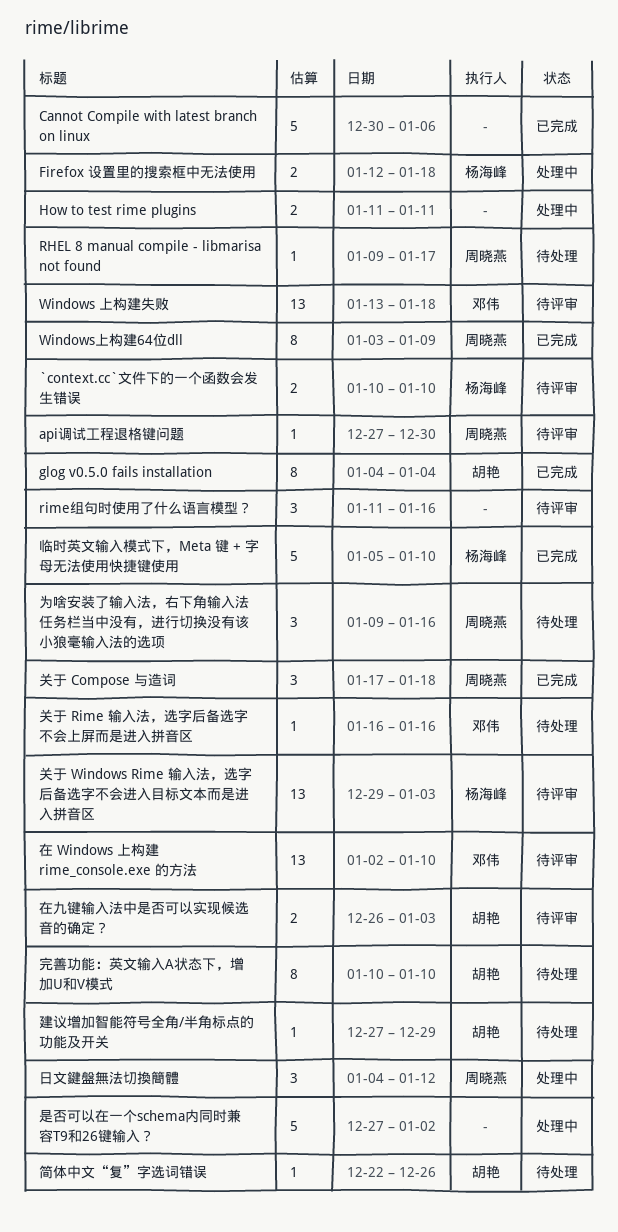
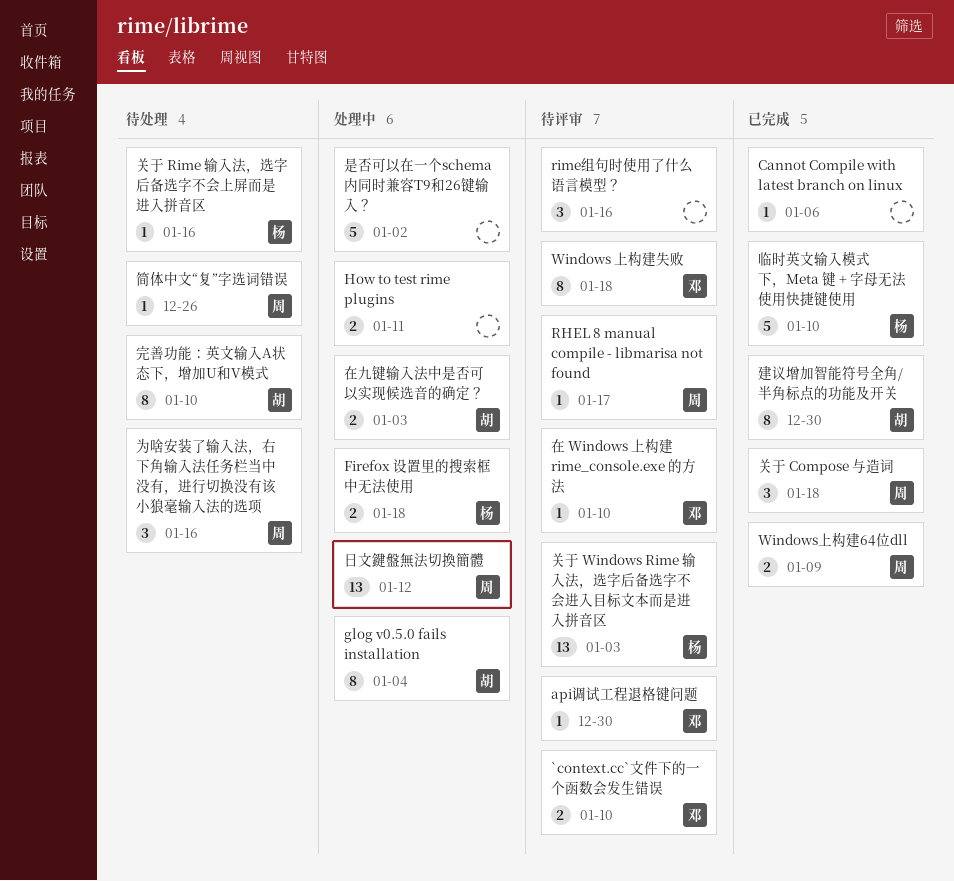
`context.cc`文件下的一个函数会发生错误, owner: 杨海峰 -> 邓伟
api调试工程退格键问题, owner: 周晓燕 -> 邓伟
Cannot Compile with latest branch on linux, estimate: 5 -> 1
glog v0.5.0 fails installation, status: 已完成 -> 处理中
RHEL 8 manual compile - libmarisa not found, status: 待处理 -> 待评审
Windows 上构建失败, estimate: 13 -> 8
Windows上构建64位dll, estimate: 8 -> 2
关于 Rime 输入法，选字后备选字不会上屏而是进入拼音区, owner: 邓伟 -> 杨海峰
在 Windows 上构建 rime_console.exe 的方法, estimate: 13 -> 1
在九键输入法中是否可以实现候选音的确定？, status: 待评审 -> 处理中
建议增加智能符号全角/半角标点的功能及开关, status: 待处理 -> 已完成
建议增加智能符号全角/半角标点的功能及开关, estimate: 1 -> 8
建议增加智能符号全角/半角标点的功能及开关, due: Dec 29 -> Dec 30
日文鍵盤無法切換簡體, estimate: 3 -> 13
简体中文“复”字选词错误, owner: 胡艳 -> 周晓燕

